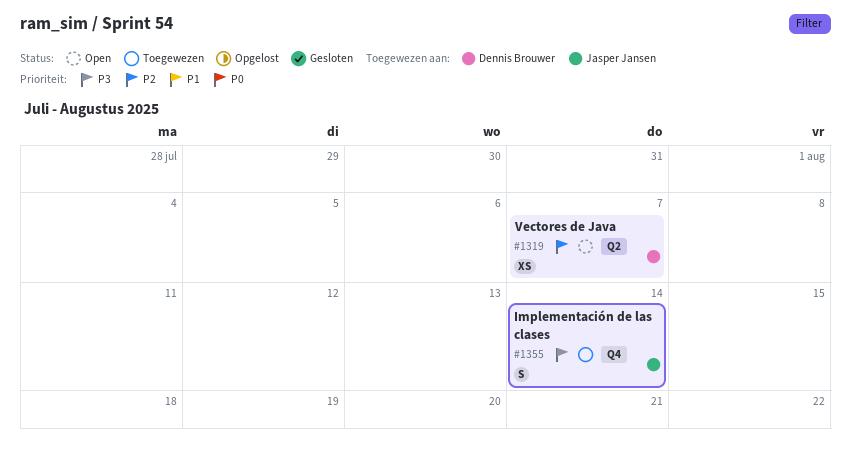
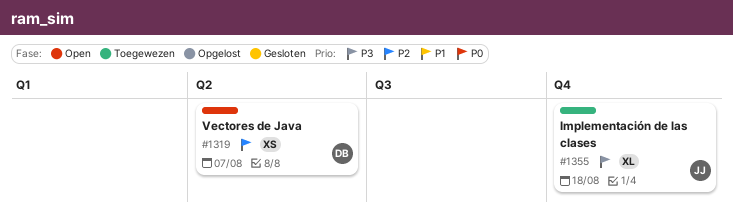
#1355, estimate: S -> XL
#1355, due: Aug 14 -> Aug 18

